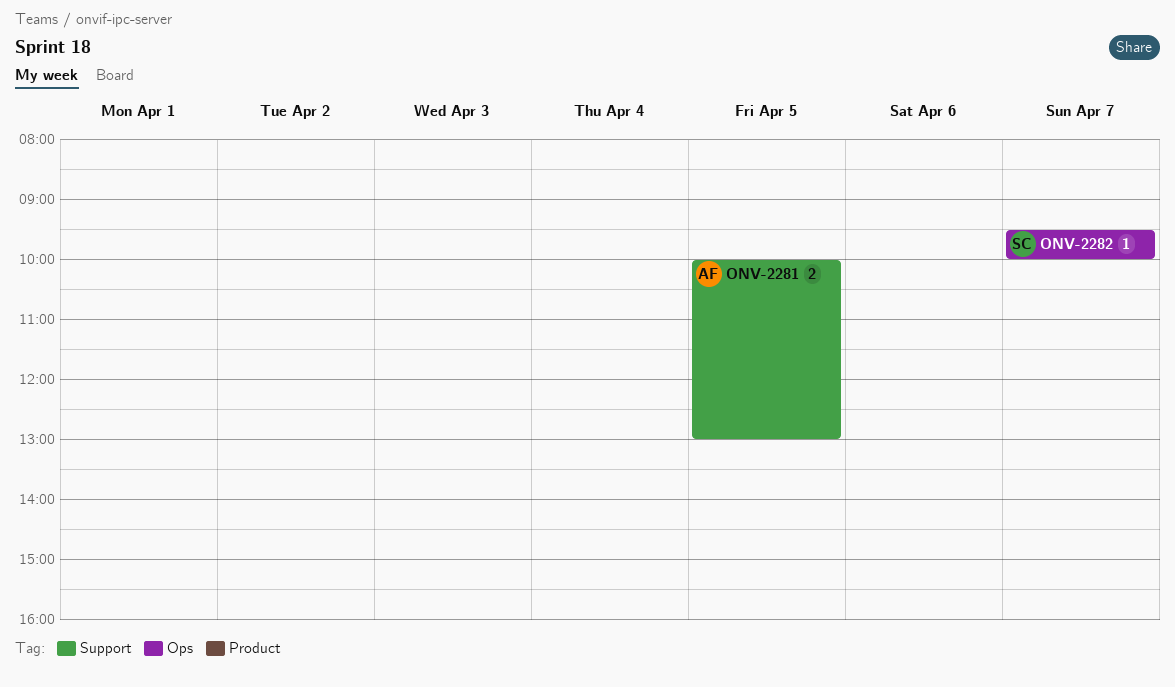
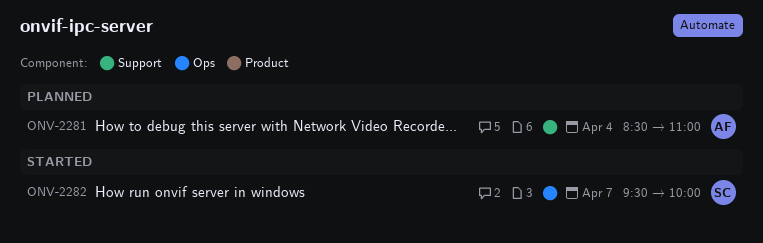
ONV-2281, day: Apr 5 -> Apr 4
ONV-2281, begins: 10:00 -> 08:30
ONV-2281, ends: 13:00 -> 11:00

